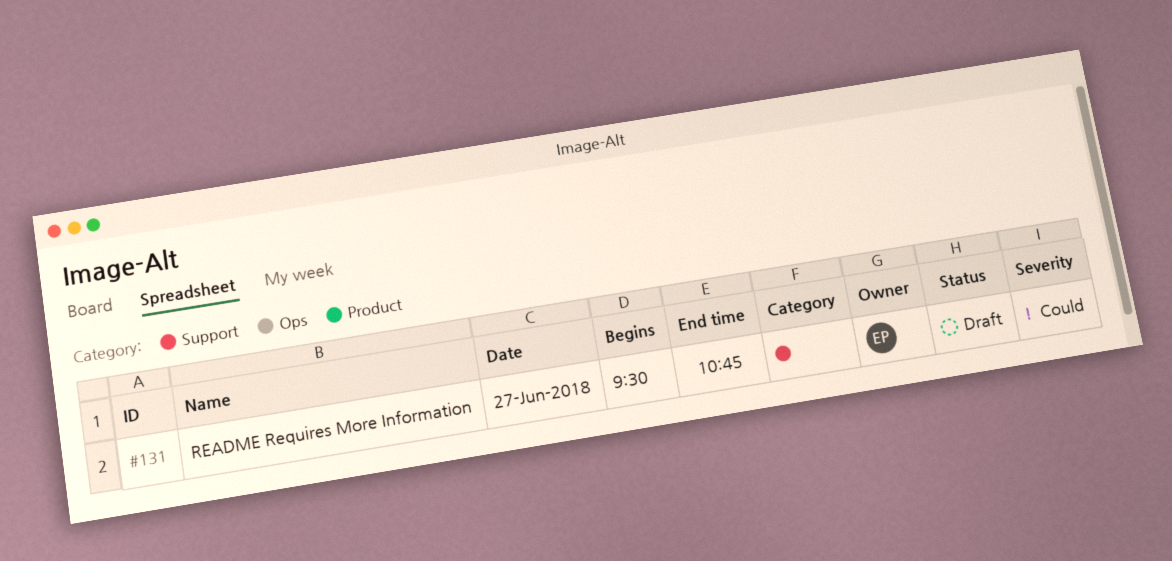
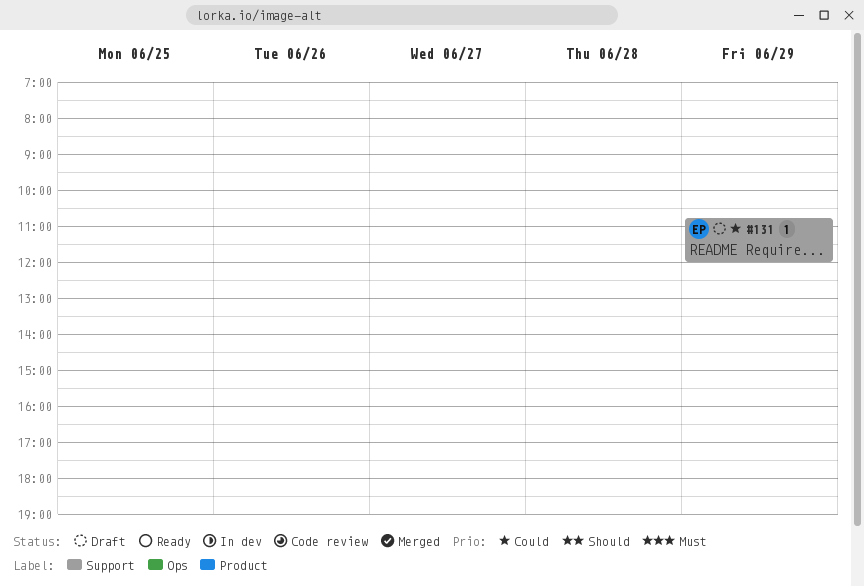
#131, day: Jun 27 -> Jun 29
#131, begins: 09:30 -> 10:45
#131, ends: 10:45 -> 12:00

